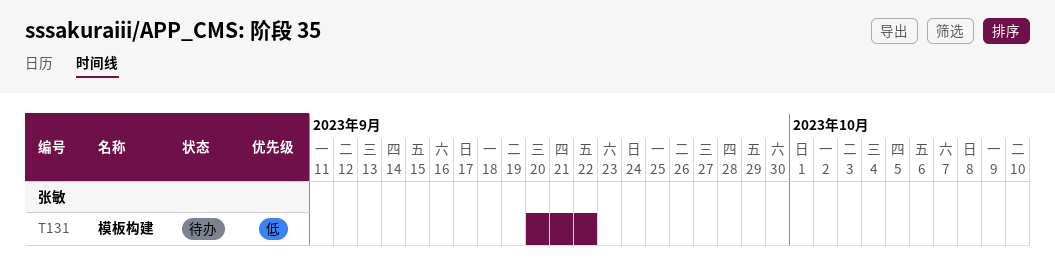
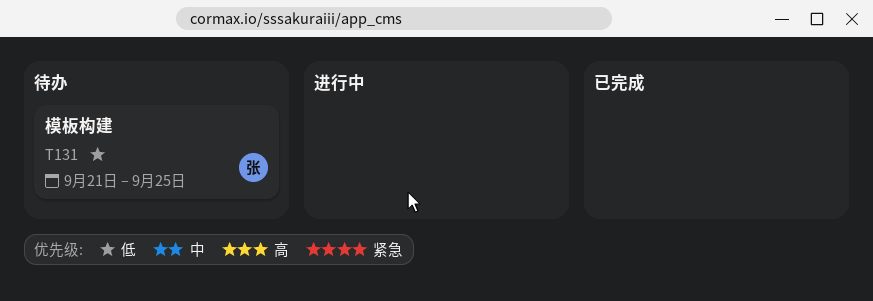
T131, start: Sep 20 -> Sep 21
T131, due: Sep 22 -> Sep 25

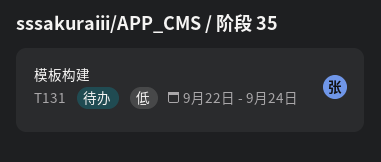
T131, start: Sep 21 -> Sep 22
T131, due: Sep 25 -> Sep 24

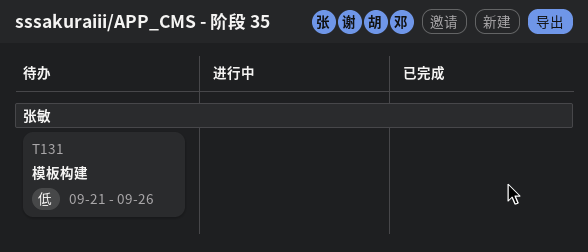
T131, start: Sep 22 -> Sep 21
T131, due: Sep 24 -> Sep 26

